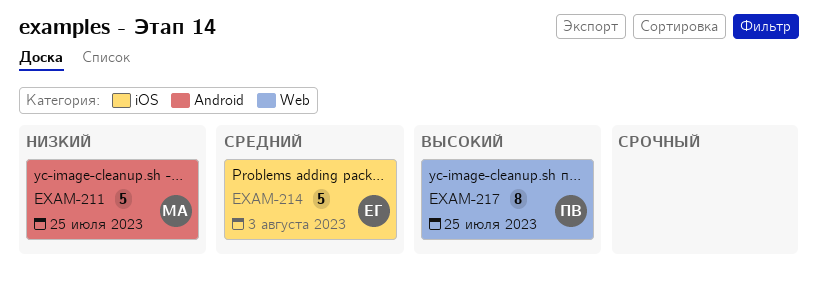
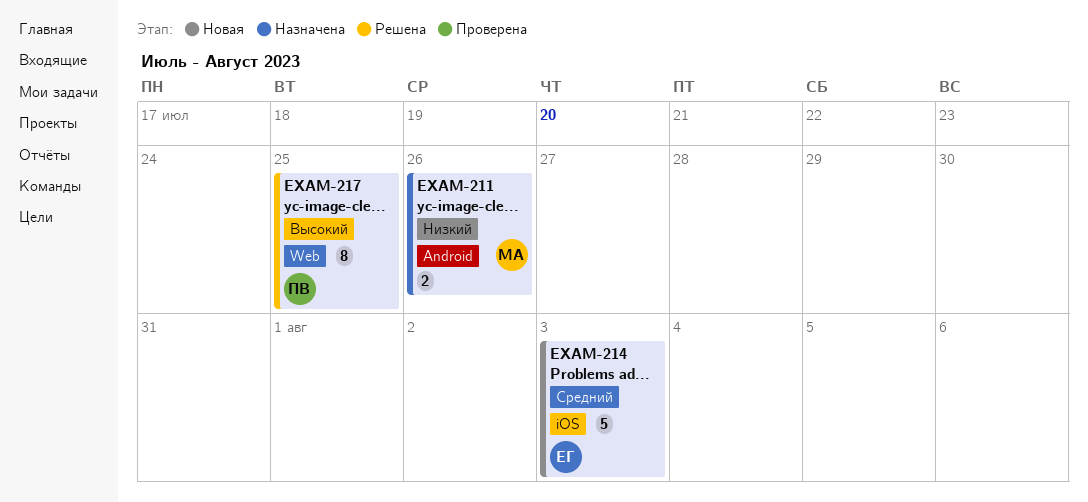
EXAM-211, estimate: 5 -> 2
EXAM-211, due: Jul 25 -> Jul 26

